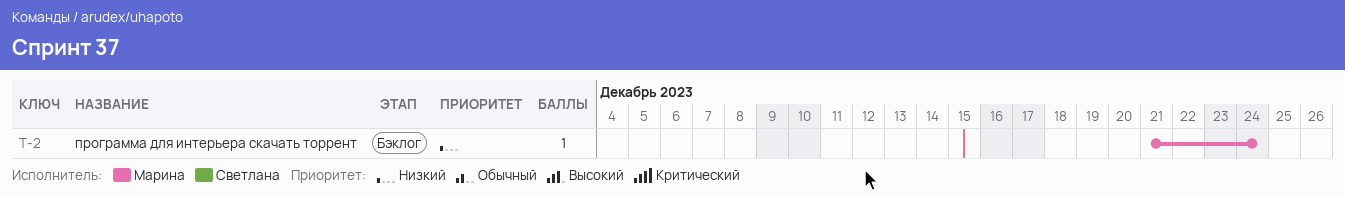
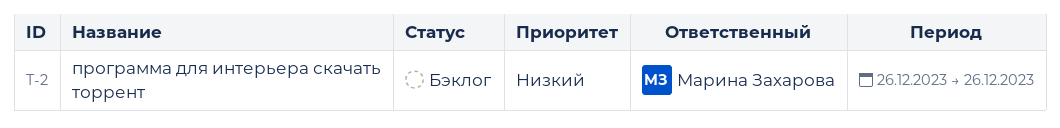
T-2, start: Dec 21 -> Dec 26
T-2, due: Dec 24 -> Dec 26

